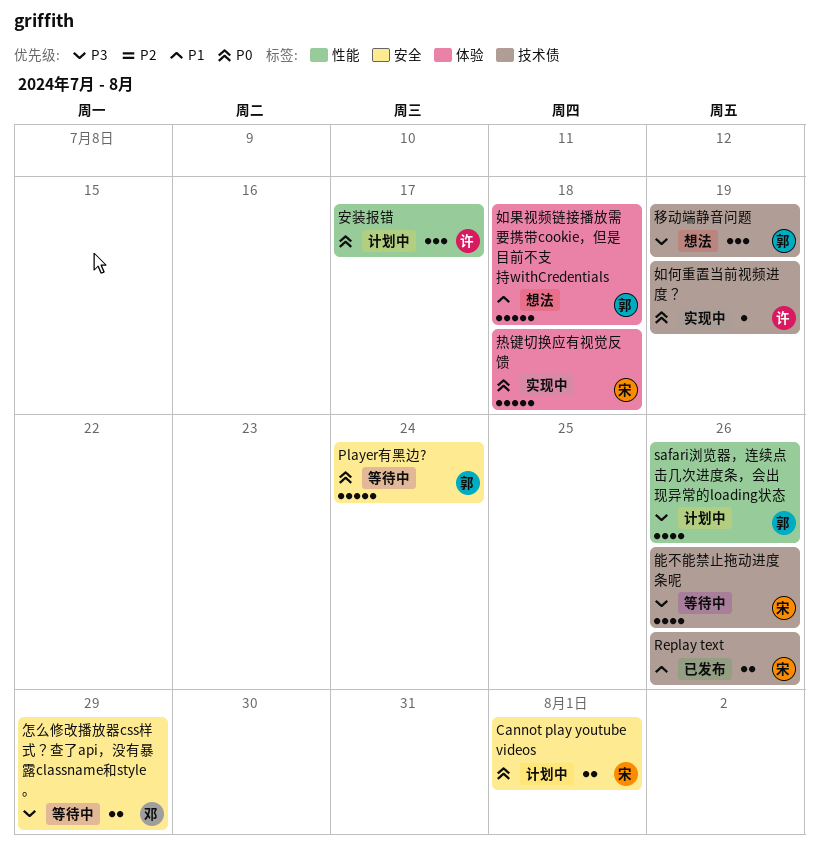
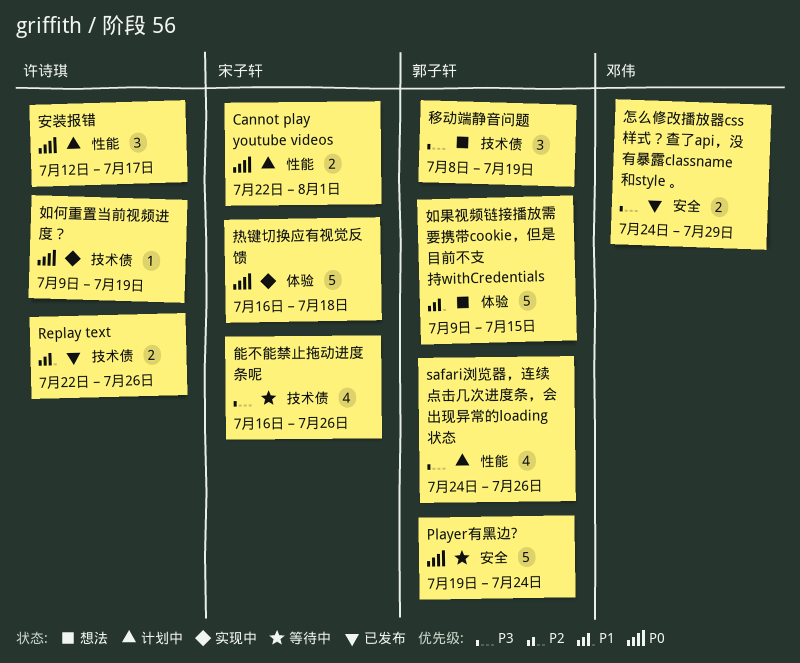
Cannot play youtube videos, label: 安全 -> 性能
Replay text, owner: 宋子轩 -> 许诗琪
如果视频链接播放需要携带cookie，但是目前不支持withCredentials, due: Jul 18 -> Jul 15
怎么修改播放器css样式？查了api，没有暴露classname和style 。, status: 等待中 -> 已发布

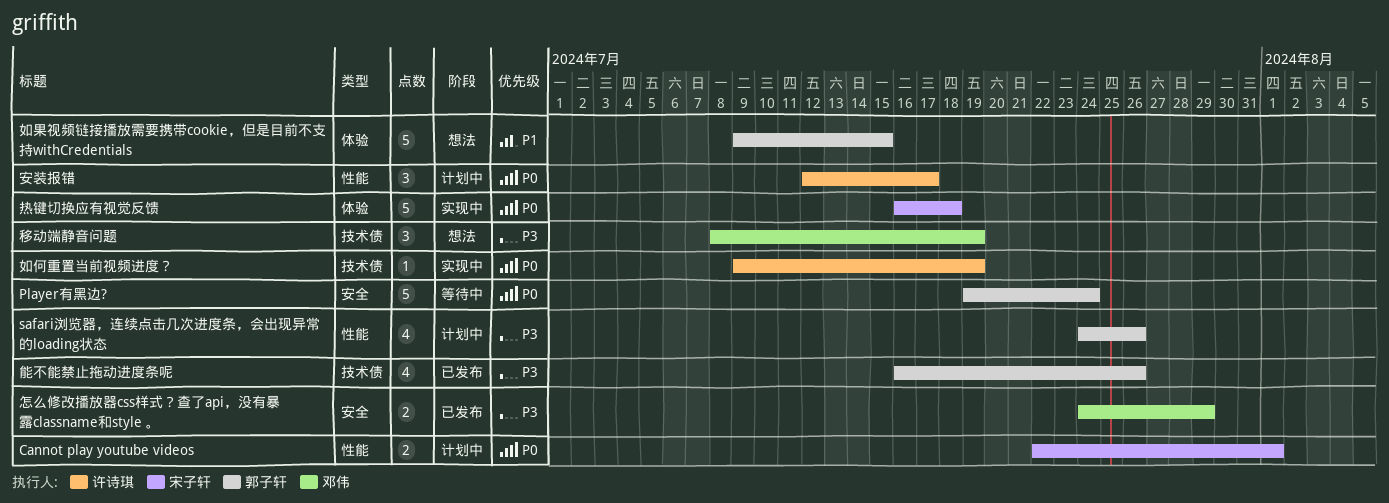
Replay text: present -> none
移动端静音问题, owner: 郭子轩 -> 邓伟
能不能禁止拖动进度条呢, status: 等待中 -> 已发布
能不能禁止拖动进度条呢, owner: 宋子轩 -> 郭子轩

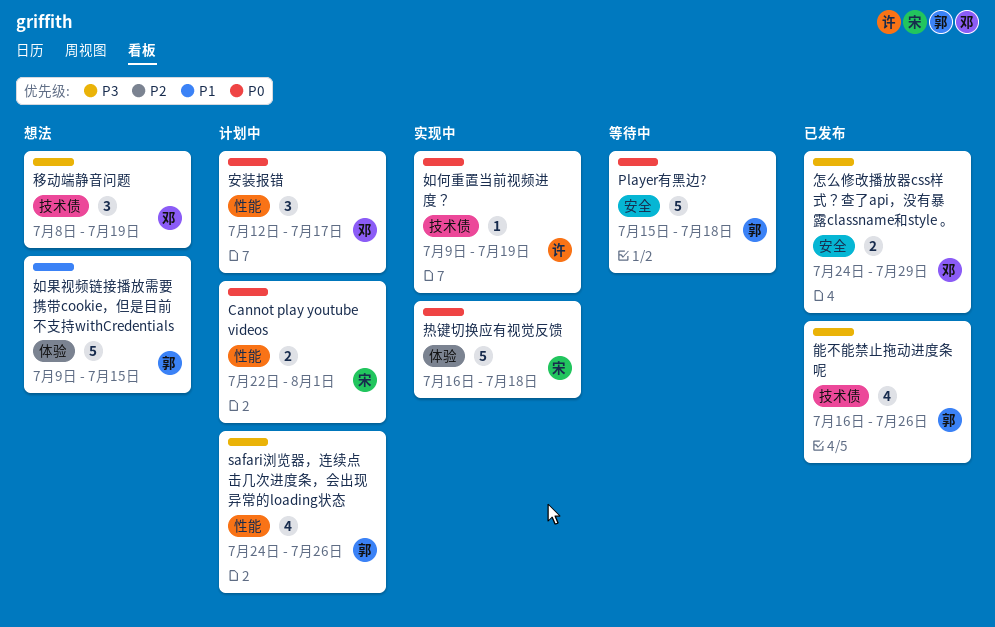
Player有黑边?, start: Jul 19 -> Jul 15
Player有黑边?, due: Jul 24 -> Jul 18
安装报错, owner: 许诗琪 -> 邓伟

